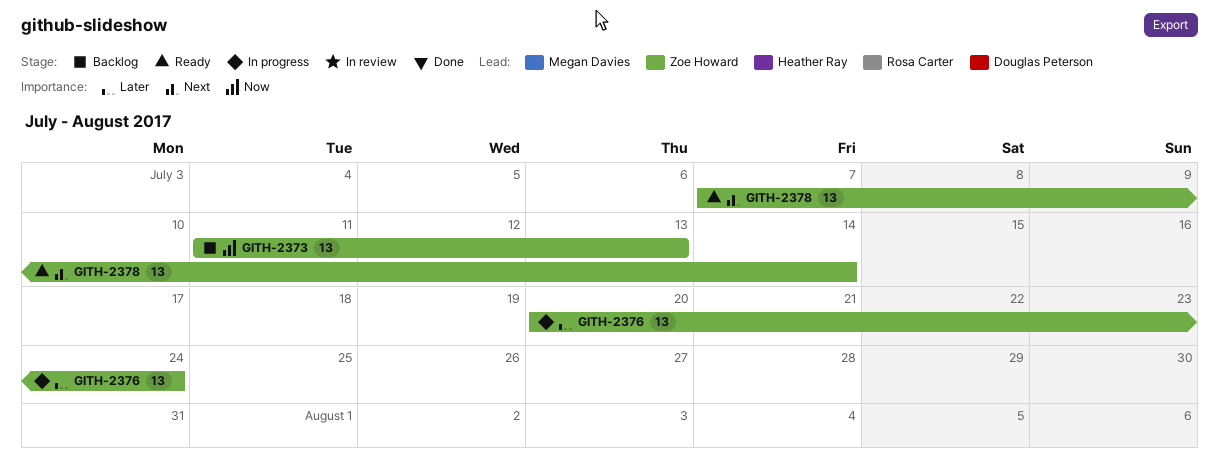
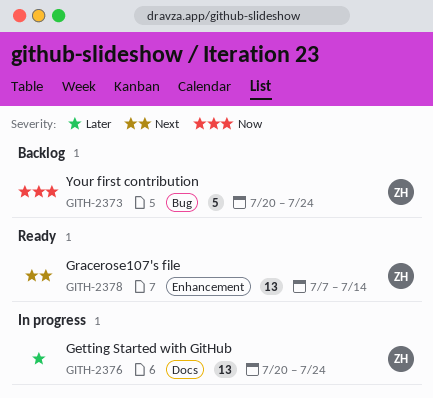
GITH-2373, estimate: 13 -> 5
GITH-2373, start: Jul 11 -> Jul 20
GITH-2373, due: Jul 13 -> Jul 24

